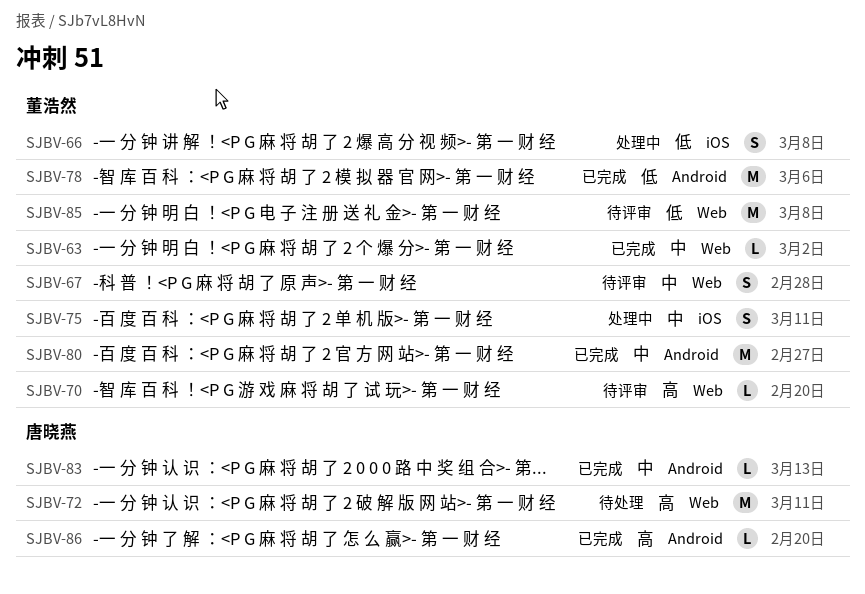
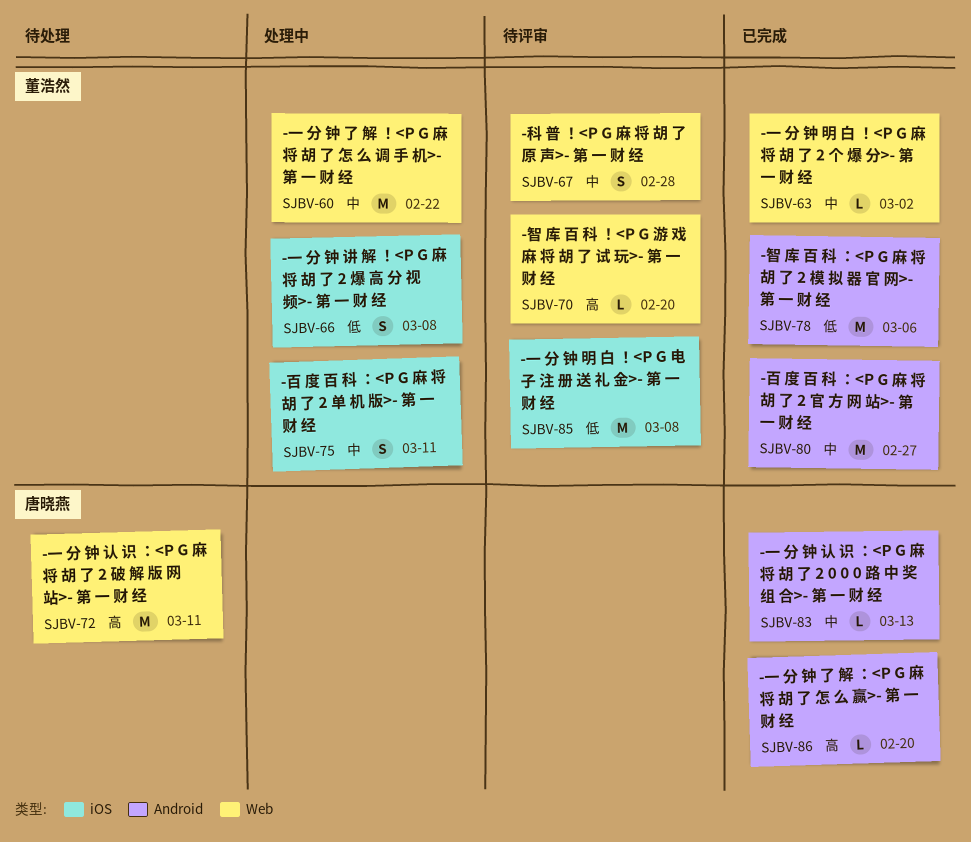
SJBV-60: none -> present
SJBV-85, label: Web -> iOS

